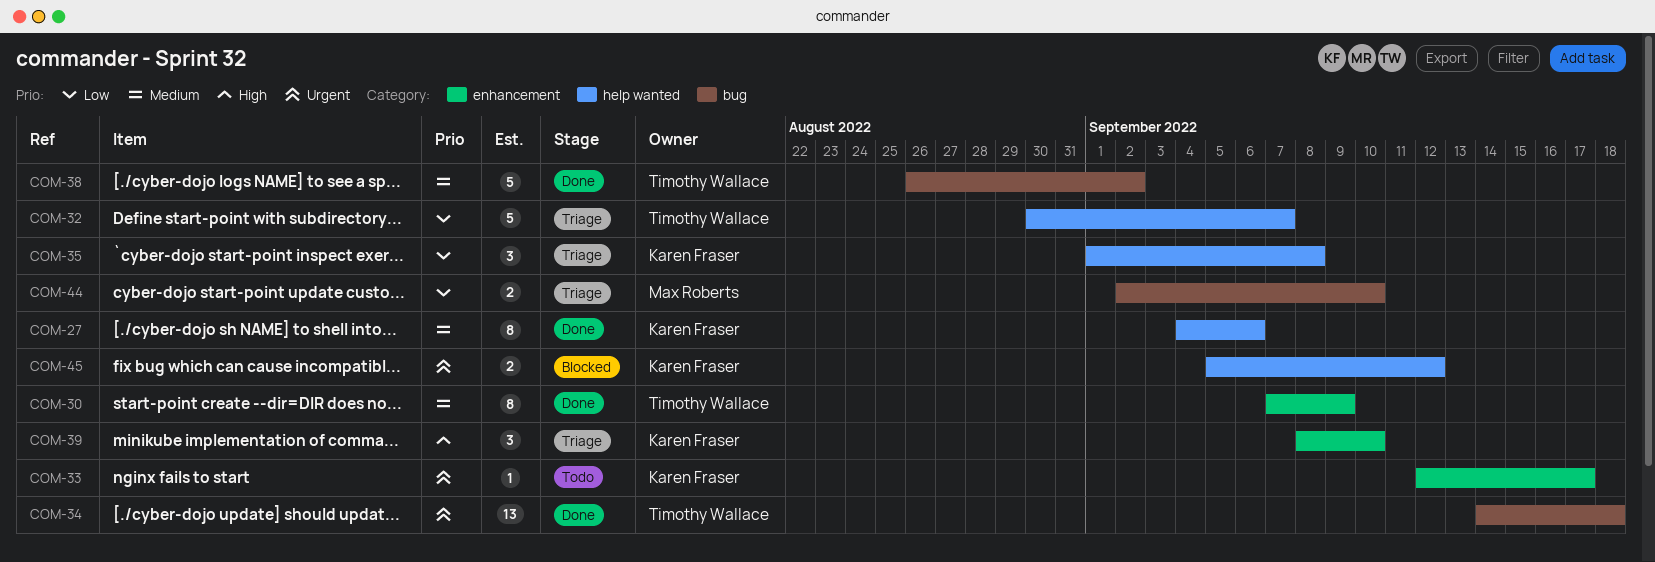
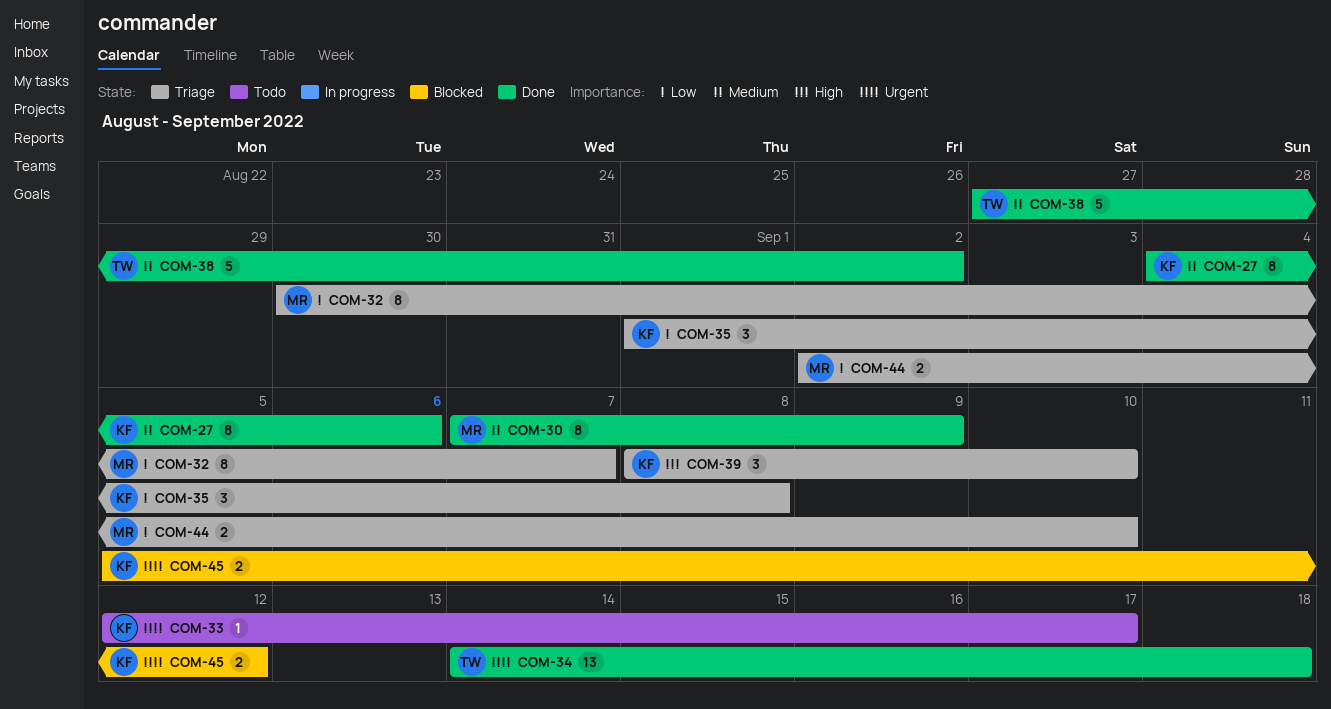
COM-30, owner: Timothy Wallace -> Max Roberts
COM-32, owner: Timothy Wallace -> Max Roberts
COM-32, estimate: 5 -> 8
COM-38, start: Aug 26 -> Aug 27

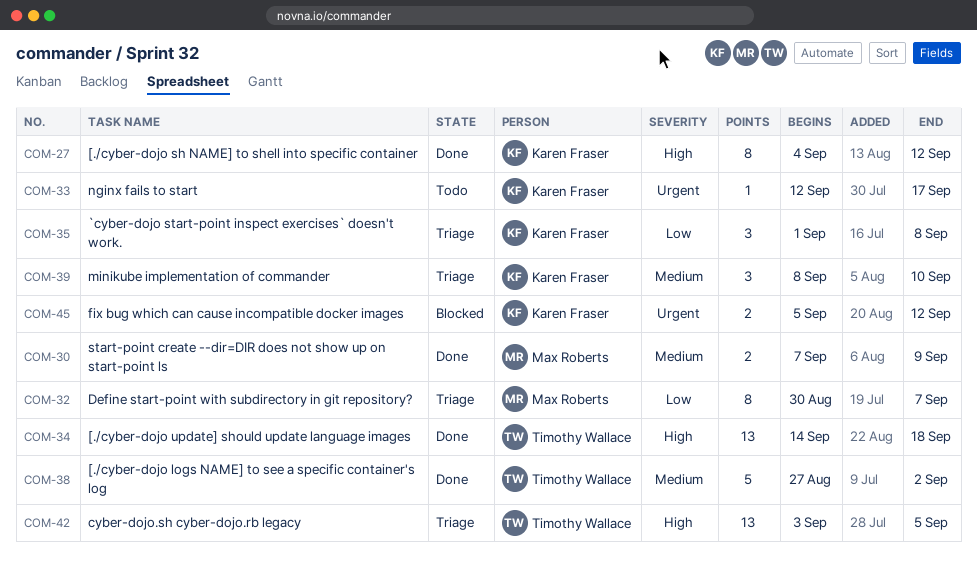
COM-27, priority: Medium -> High
COM-27, due: Sep 6 -> Sep 12
COM-30, estimate: 8 -> 2
COM-34, priority: Urgent -> High
COM-39, priority: High -> Medium
COM-42: none -> present
COM-44: present -> none

